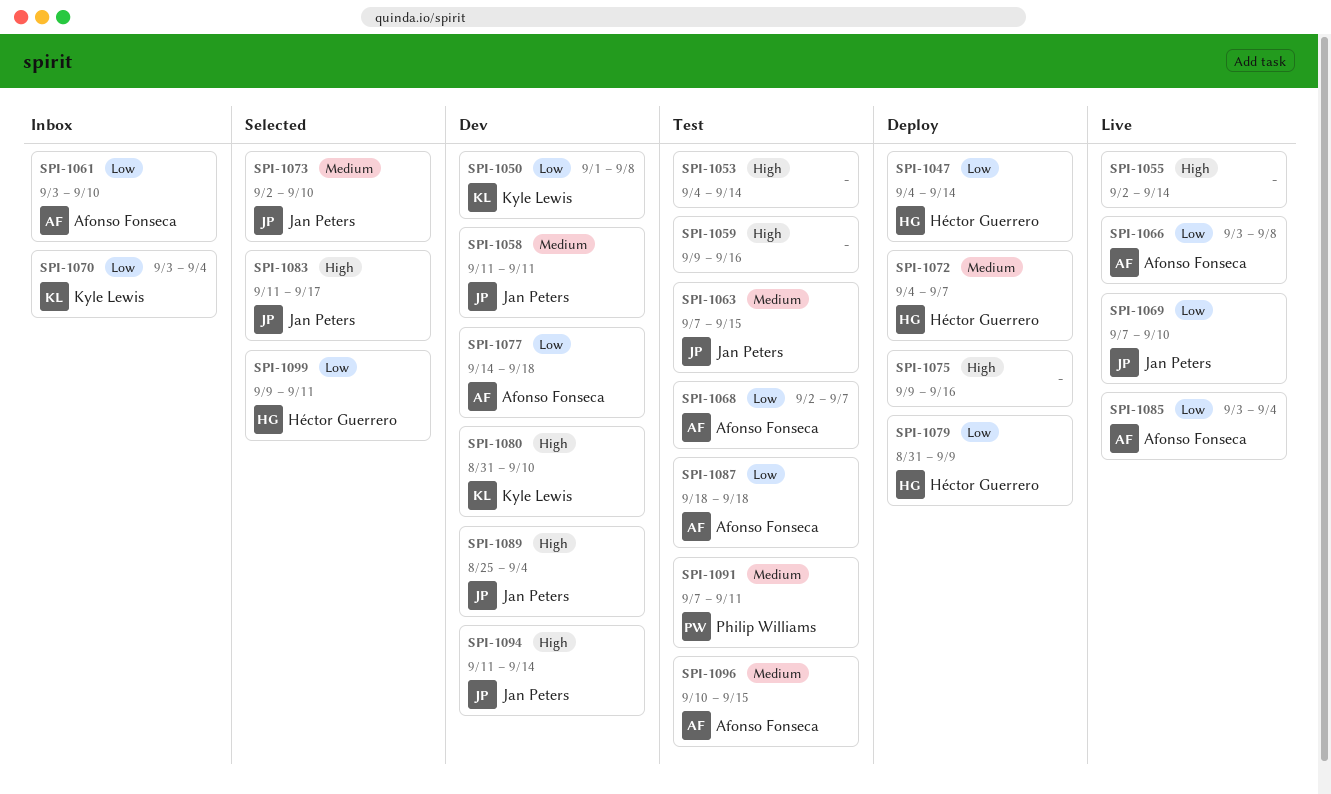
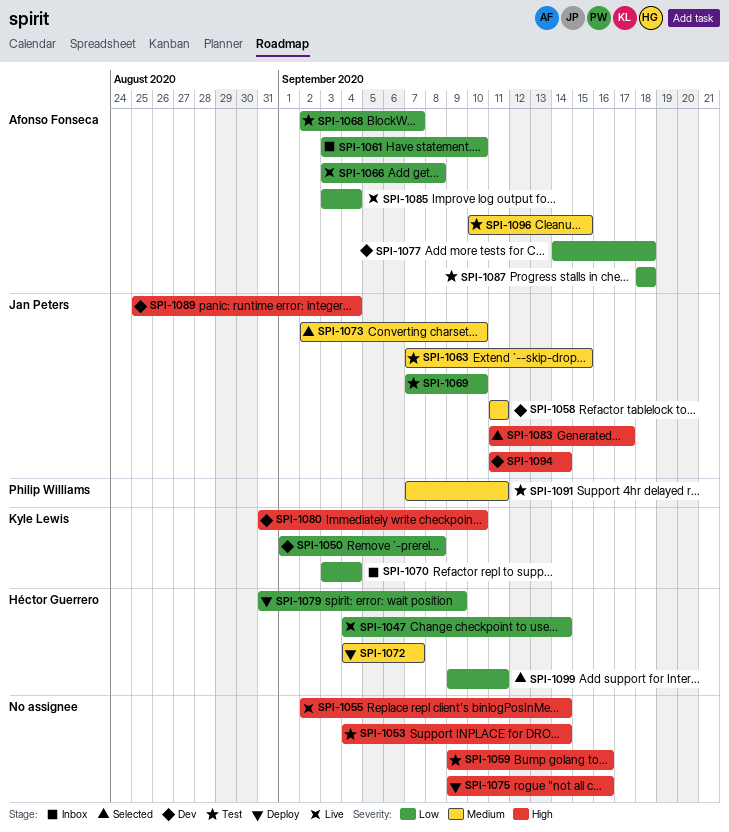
SPI-1047, status: Deploy -> Live
SPI-1069, status: Live -> Test

